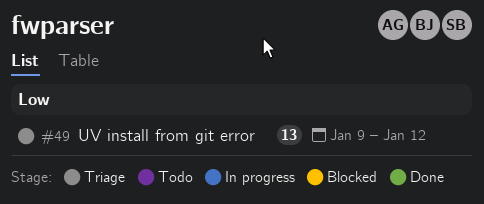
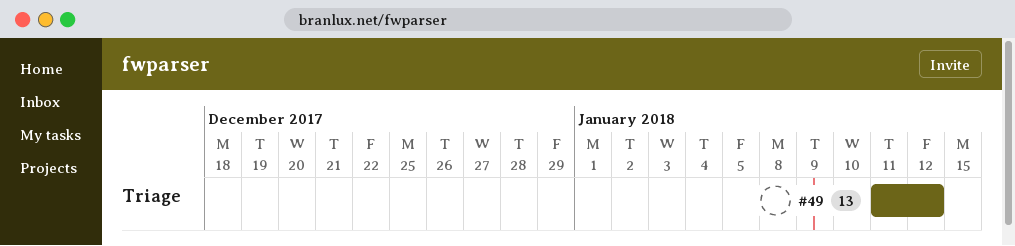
#49, start: Jan 9 -> Jan 11

